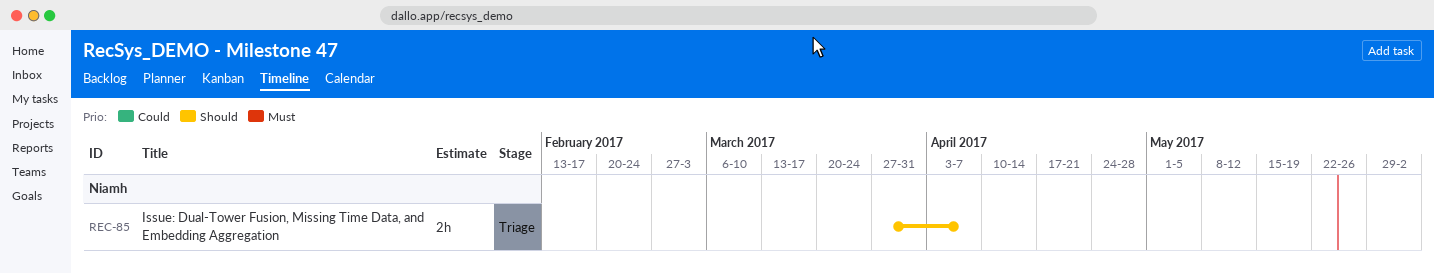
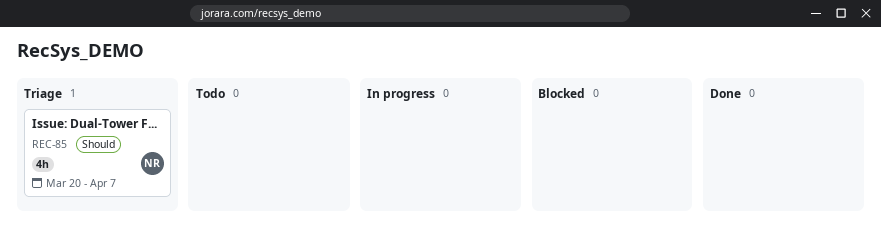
REC-85, estimate: 2h -> 4h
REC-85, start: Mar 27 -> Mar 20

